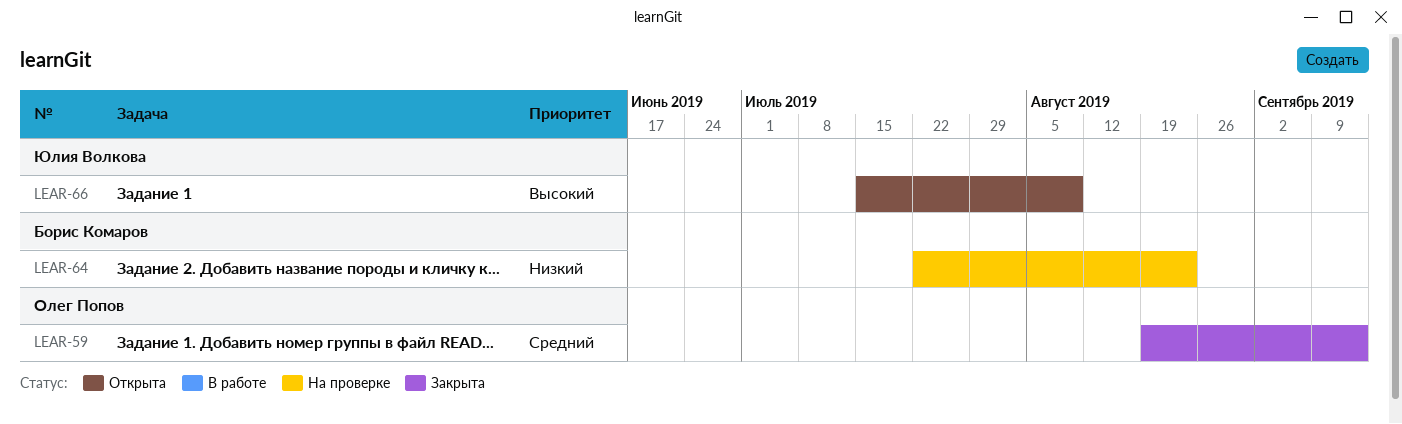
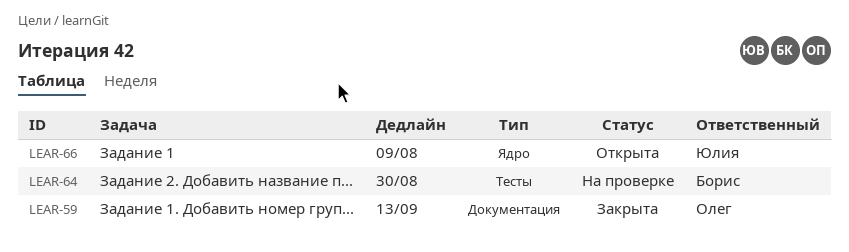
LEAR-64, due: Aug 23 -> Aug 30

